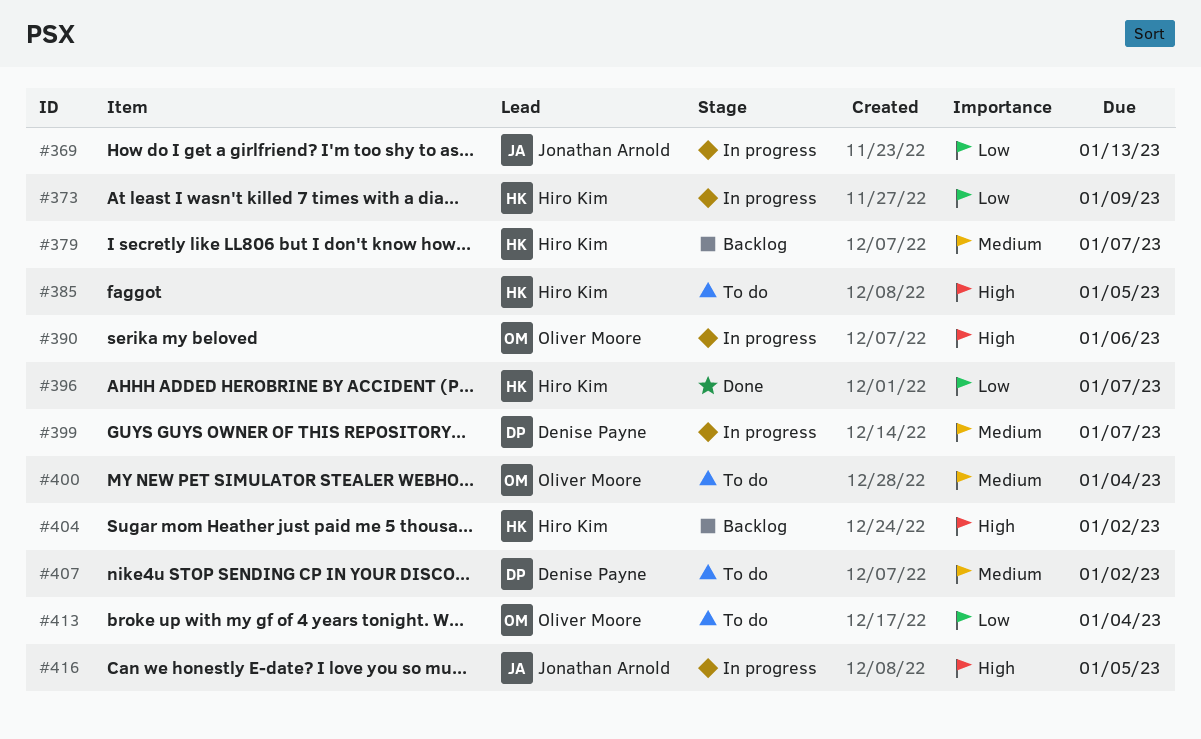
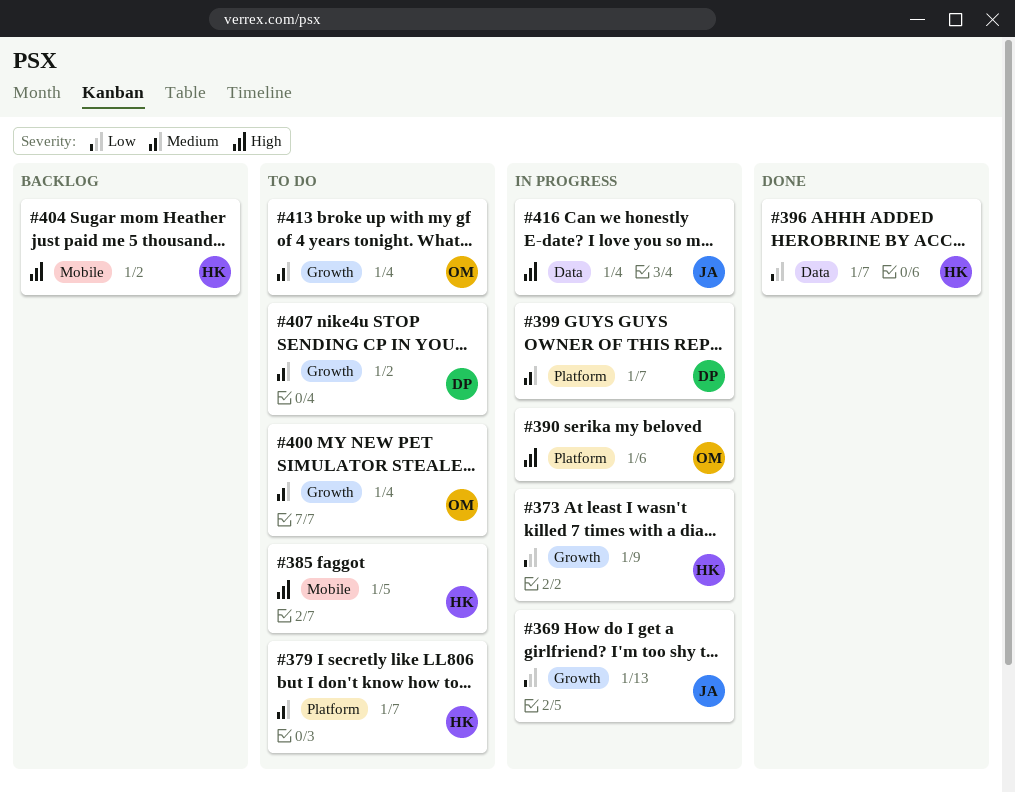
#379, status: Backlog -> To do
#413, priority: Low -> Medium
#416, due: Jan 5 -> Jan 4

